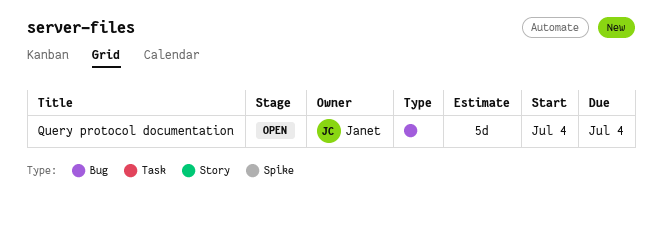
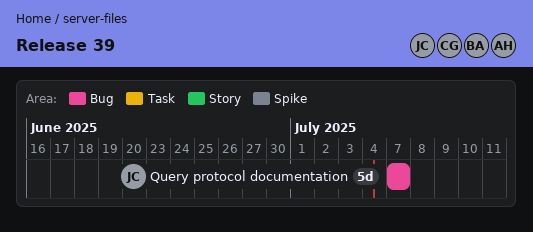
Query protocol documentation, start: Jul 4 -> Jul 7
Query protocol documentation, due: Jul 4 -> Jul 7

